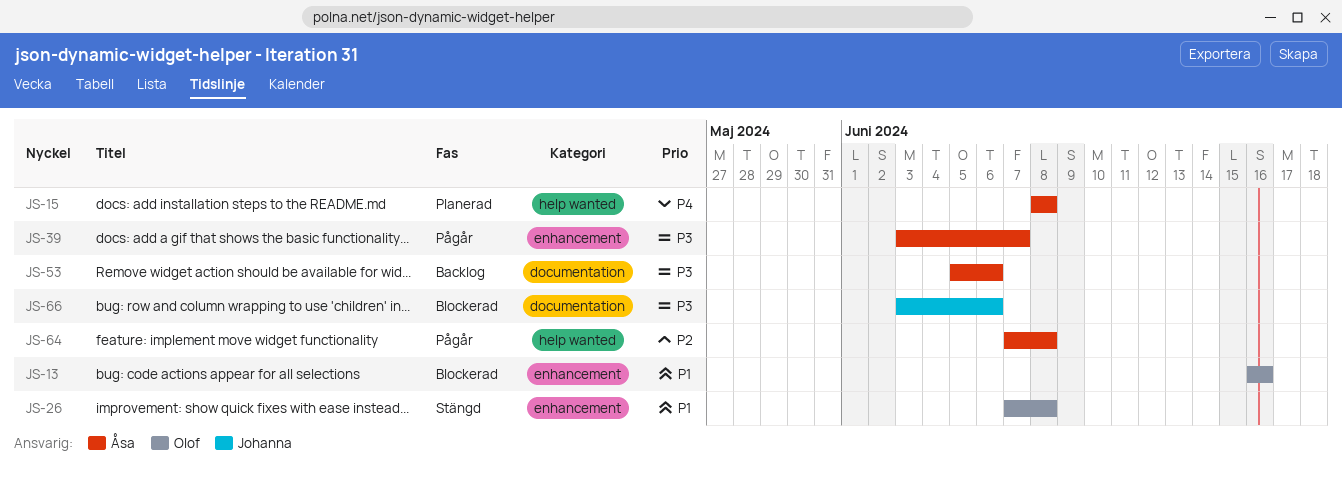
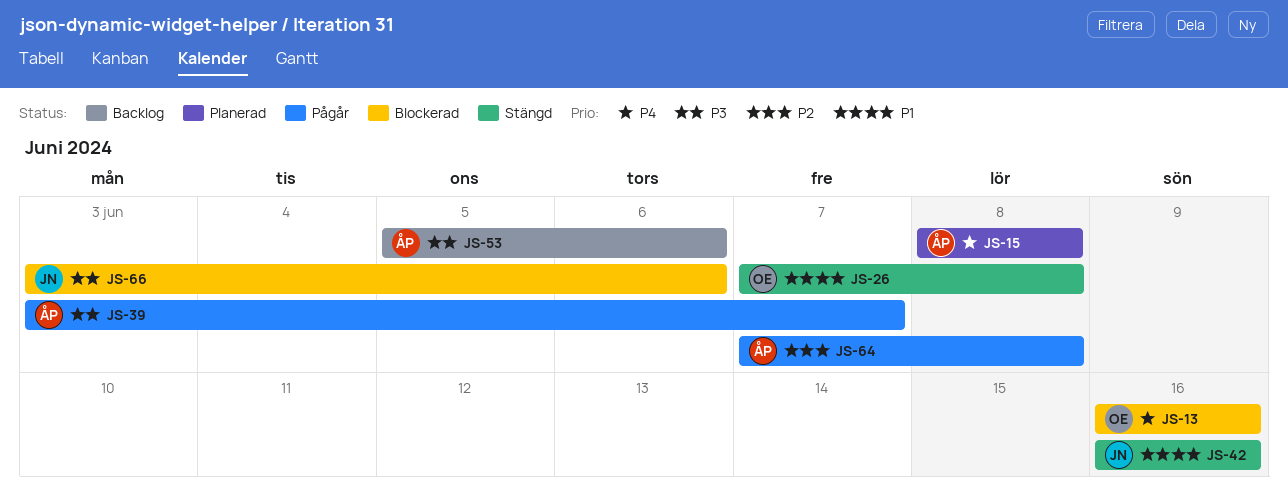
JS-13, priority: P1 -> P4
JS-42: none -> present

